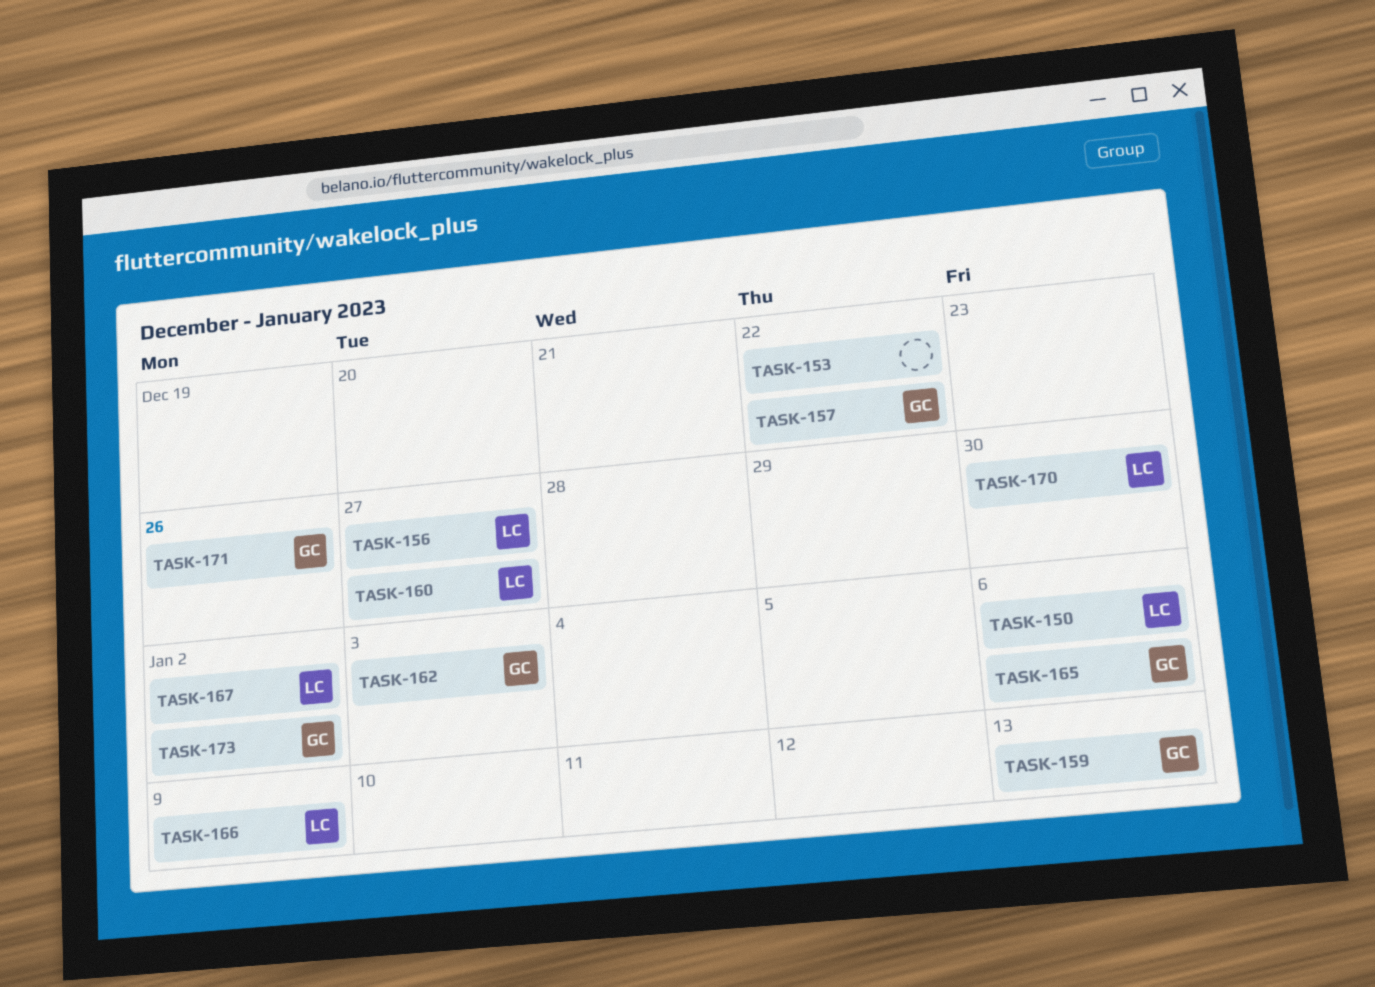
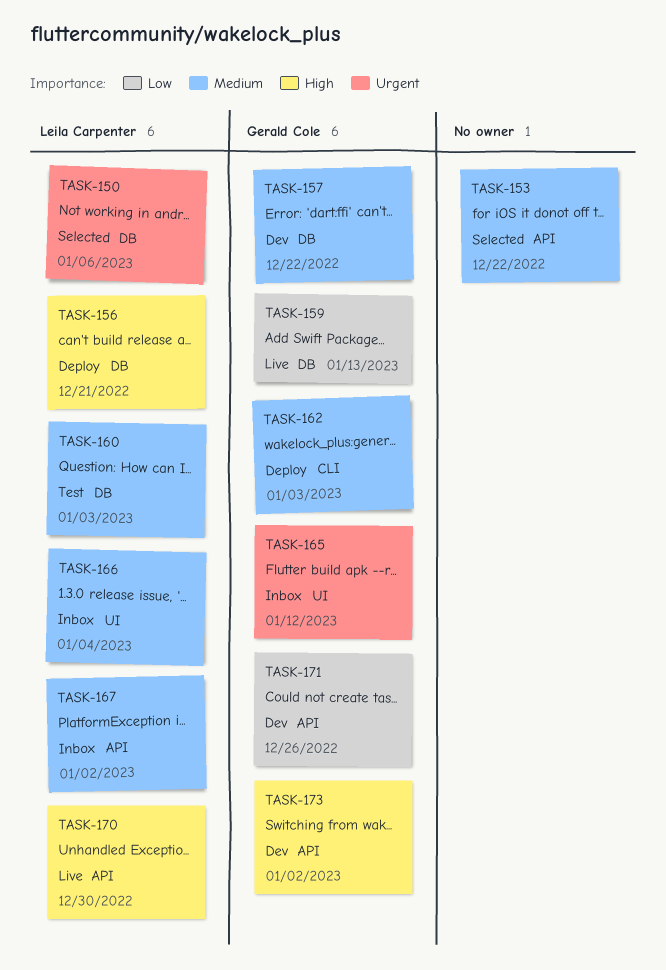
TASK-156, due: Dec 27 -> Dec 21
TASK-160, due: Dec 27 -> Jan 3
TASK-165, due: Jan 6 -> Jan 12
TASK-166, due: Jan 9 -> Jan 4

